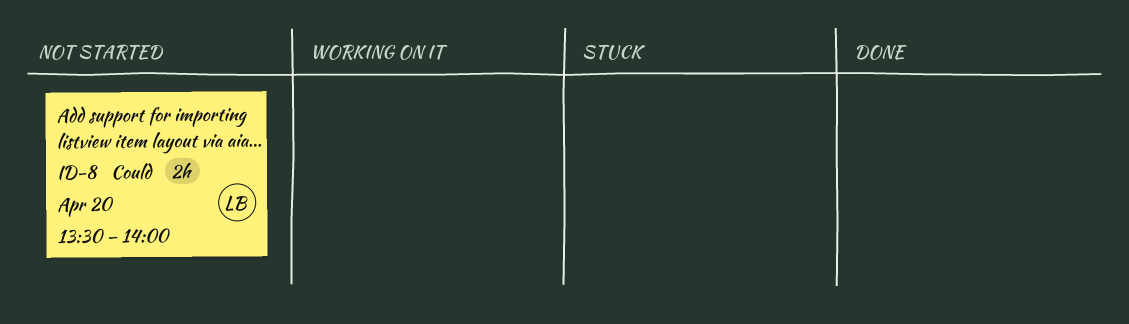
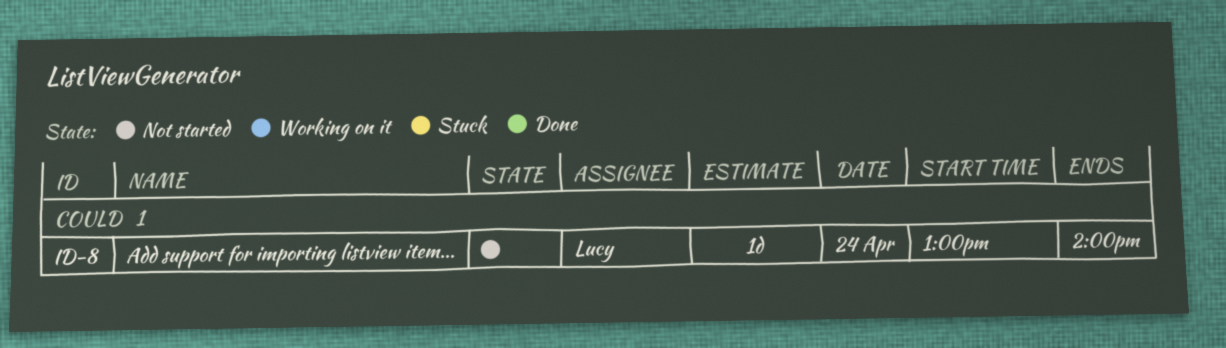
ID-8, estimate: 2h -> 1d
ID-8, day: Apr 20 -> Apr 24
ID-8, begins: 13:30 -> 13:00

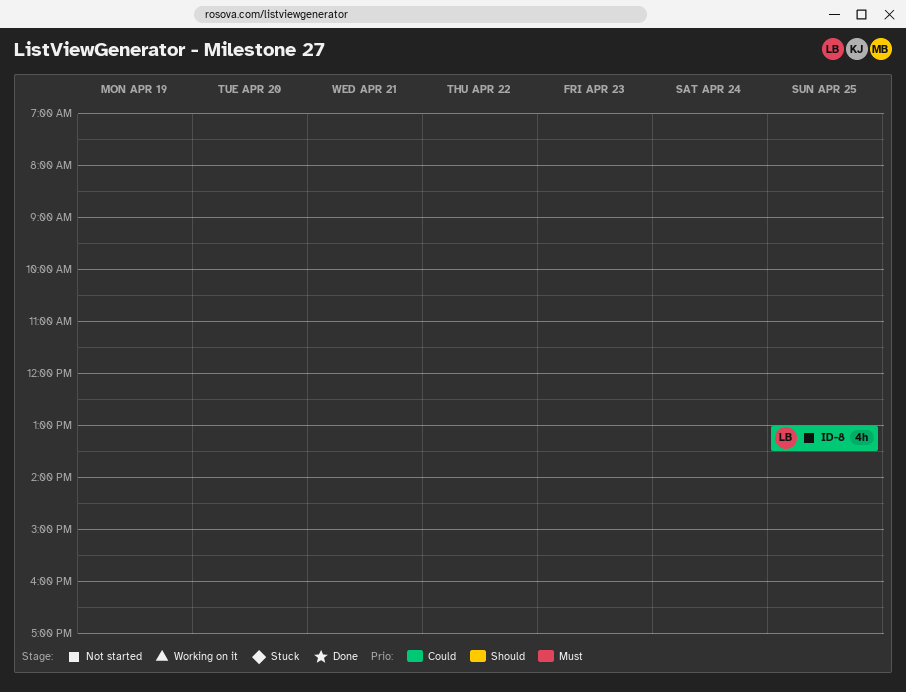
ID-8, estimate: 1d -> 4h
ID-8, day: Apr 24 -> Apr 25
ID-8, ends: 14:00 -> 13:30

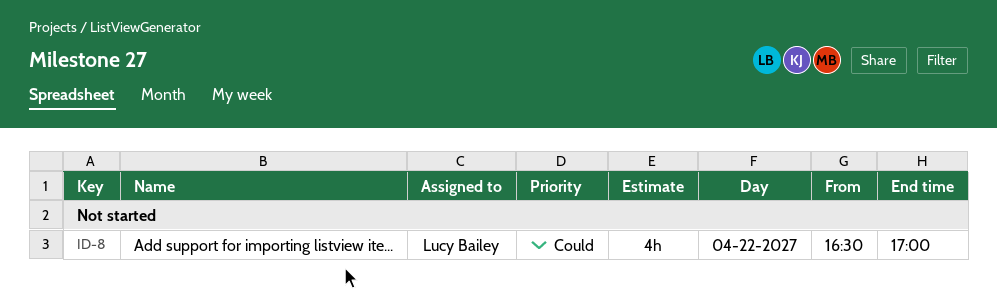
ID-8, day: Apr 25 -> Apr 22
ID-8, begins: 13:00 -> 16:30
ID-8, ends: 13:30 -> 17:00

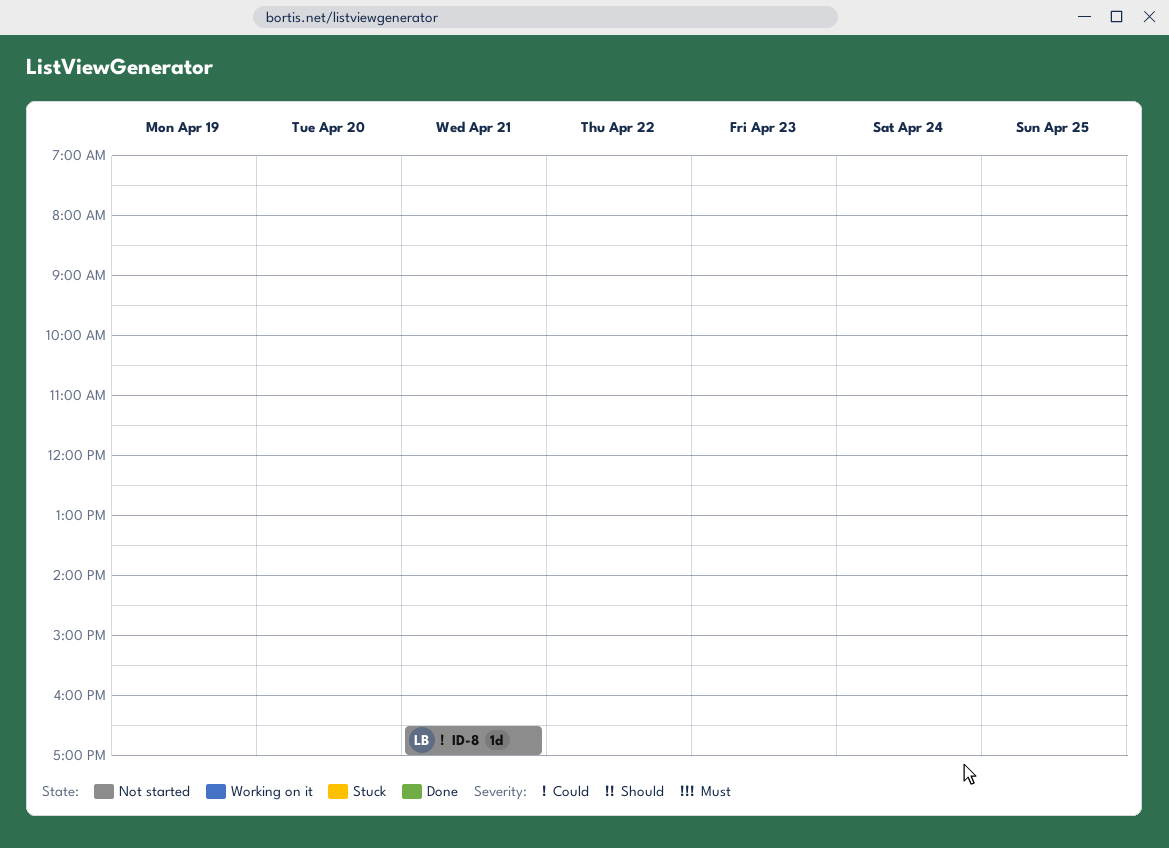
ID-8, estimate: 4h -> 1d
ID-8, day: Apr 22 -> Apr 21

